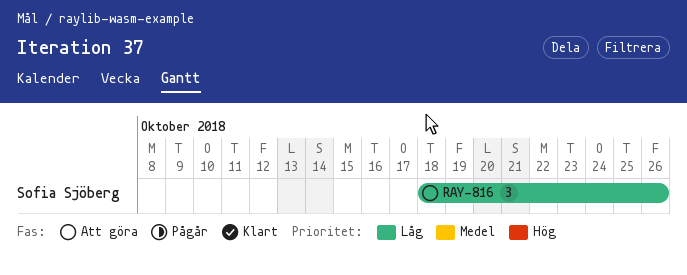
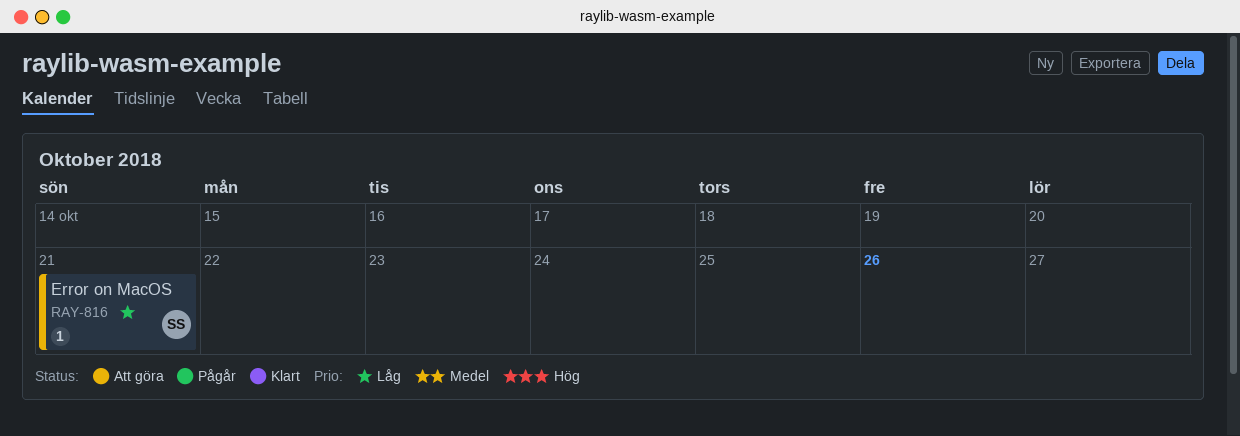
RAY-816, estimate: 3 -> 1
RAY-816, due: Oct 26 -> Oct 21

